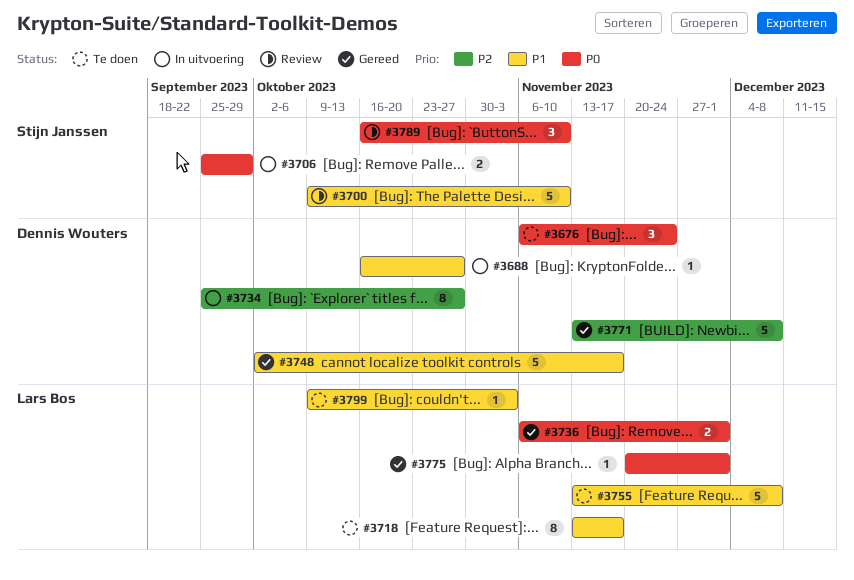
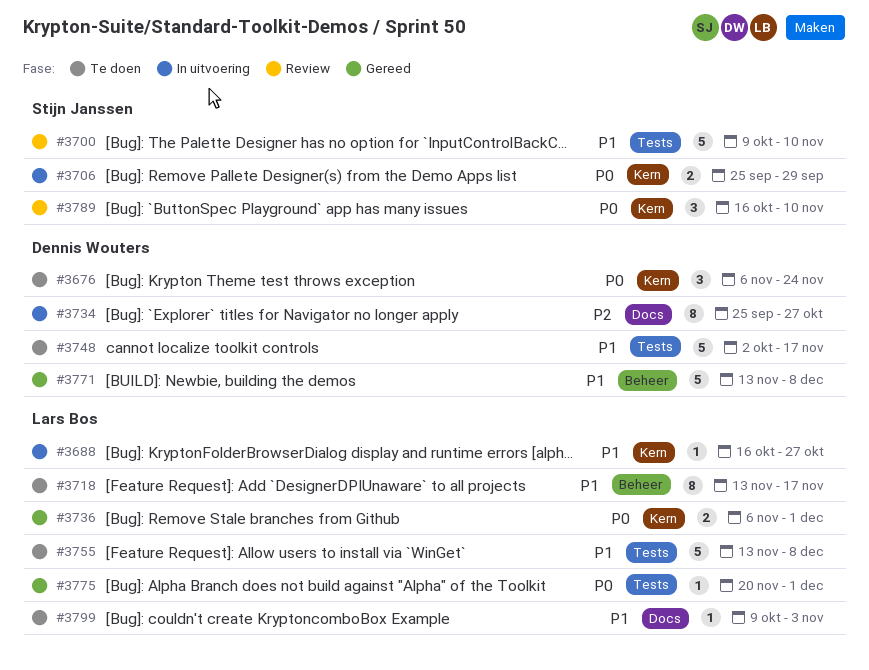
#3688, owner: Dennis Wouters -> Lars Bos
#3748, status: Gereed -> Te doen
#3771, priority: P2 -> P1

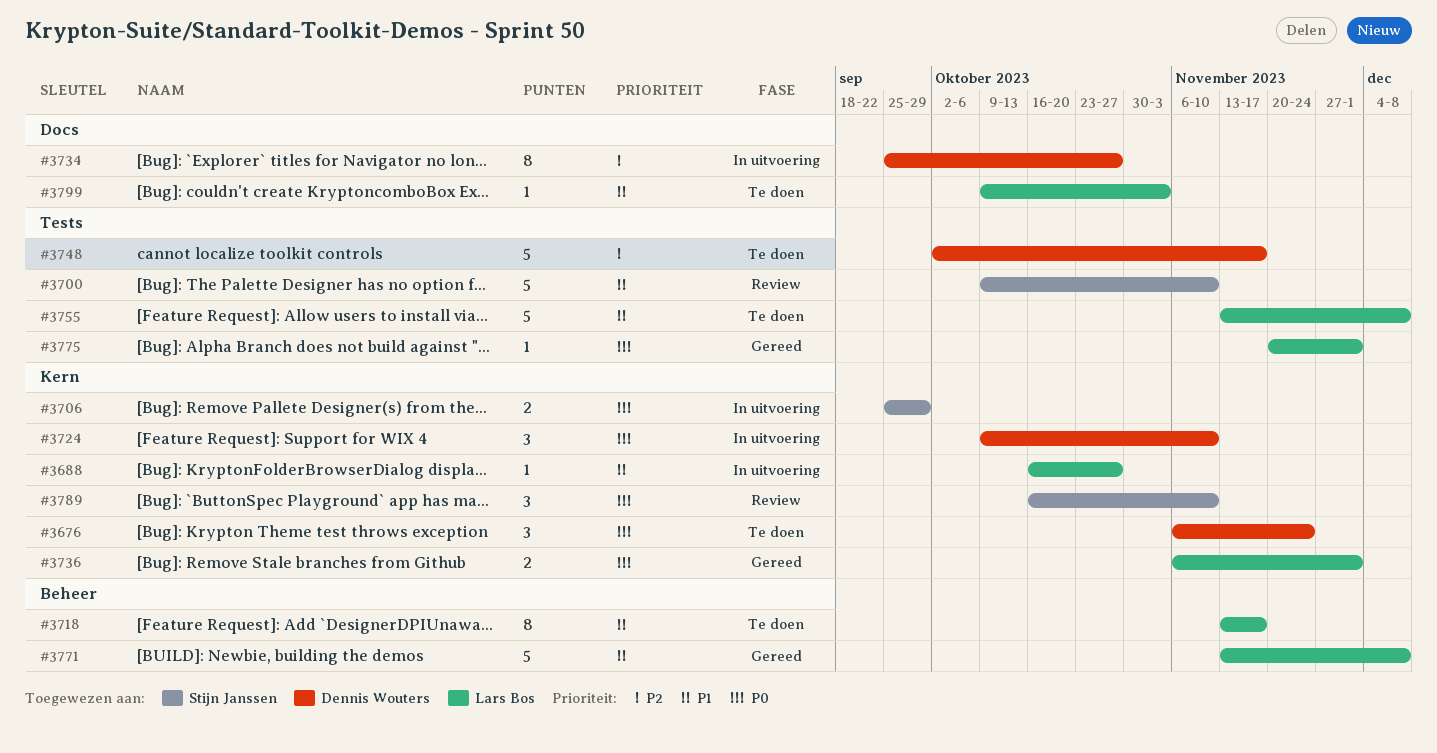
#3724: none -> present
#3748, priority: P1 -> P2
#3771, owner: Dennis Wouters -> Lars Bos

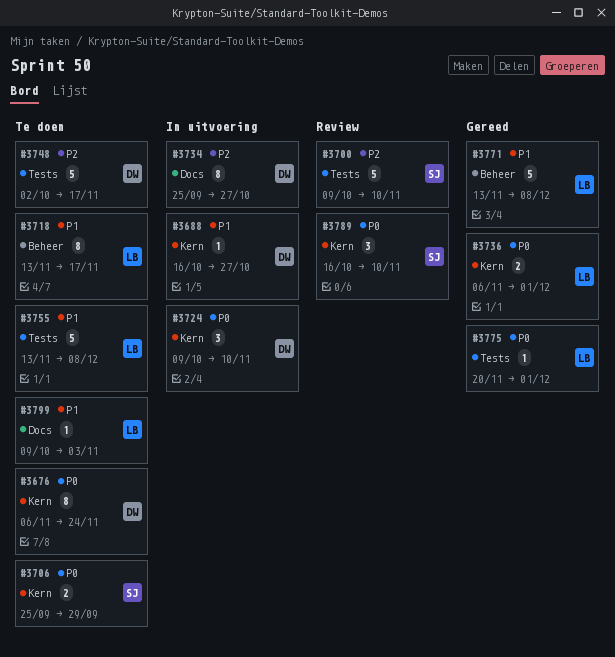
#3676, estimate: 3 -> 8
#3688, owner: Lars Bos -> Dennis Wouters
#3700, priority: P1 -> P2
#3706, status: In uitvoering -> Te doen

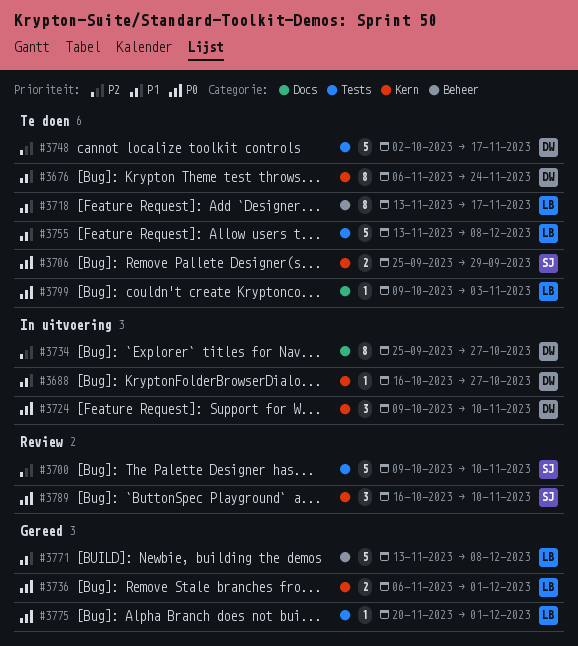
#3676, priority: P0 -> P1
#3799, priority: P1 -> P0

